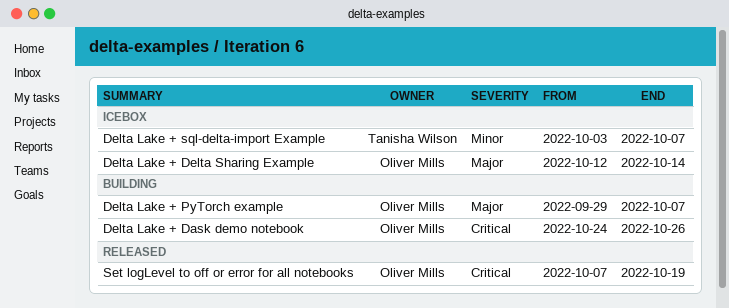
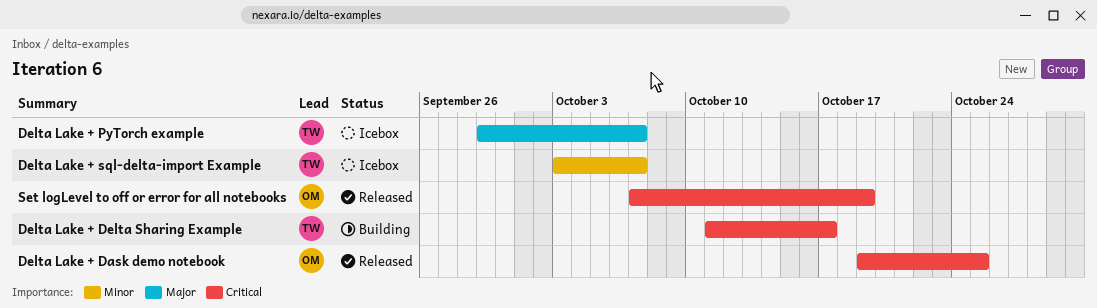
Delta Lake + Dask demo notebook, status: Building -> Released
Delta Lake + Dask demo notebook, start: Oct 24 -> Oct 19
Delta Lake + Dask demo notebook, due: Oct 26 -> Oct 25
Delta Lake + Delta Sharing Example, status: Icebox -> Building
Delta Lake + Delta Sharing Example, owner: Oliver Mills -> Tanisha Wilson
Delta Lake + Delta Sharing Example, priority: Major -> Critical
Delta Lake + Delta Sharing Example, start: Oct 12 -> Oct 11
Delta Lake + Delta Sharing Example, due: Oct 14 -> Oct 17
Delta Lake + PyTorch example, status: Building -> Icebox
Delta Lake + PyTorch example, owner: Oliver Mills -> Tanisha Wilson

